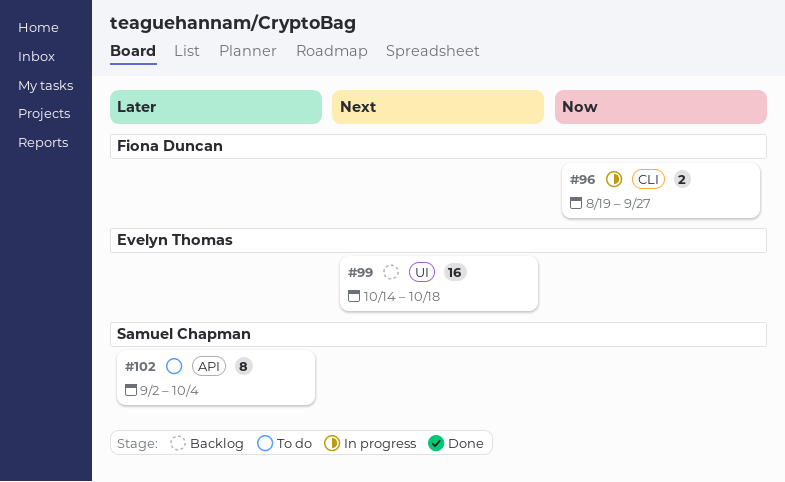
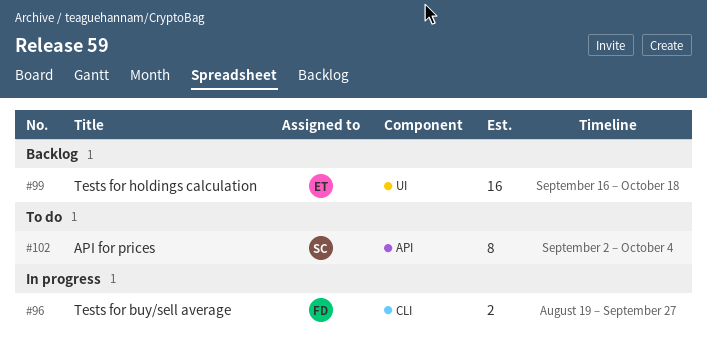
#99, start: Oct 14 -> Sep 16

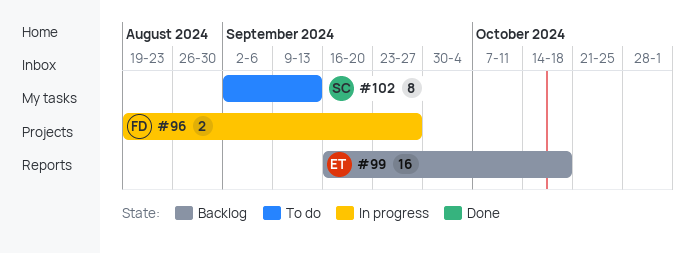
#102, due: Oct 4 -> Sep 13

